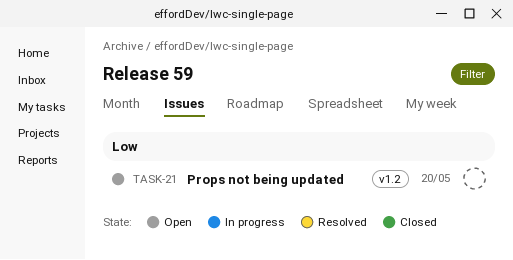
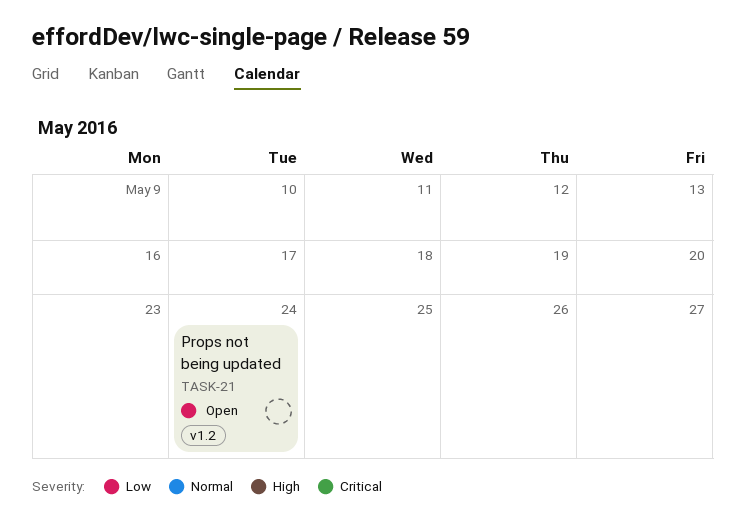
TASK-21, due: May 20 -> May 24

